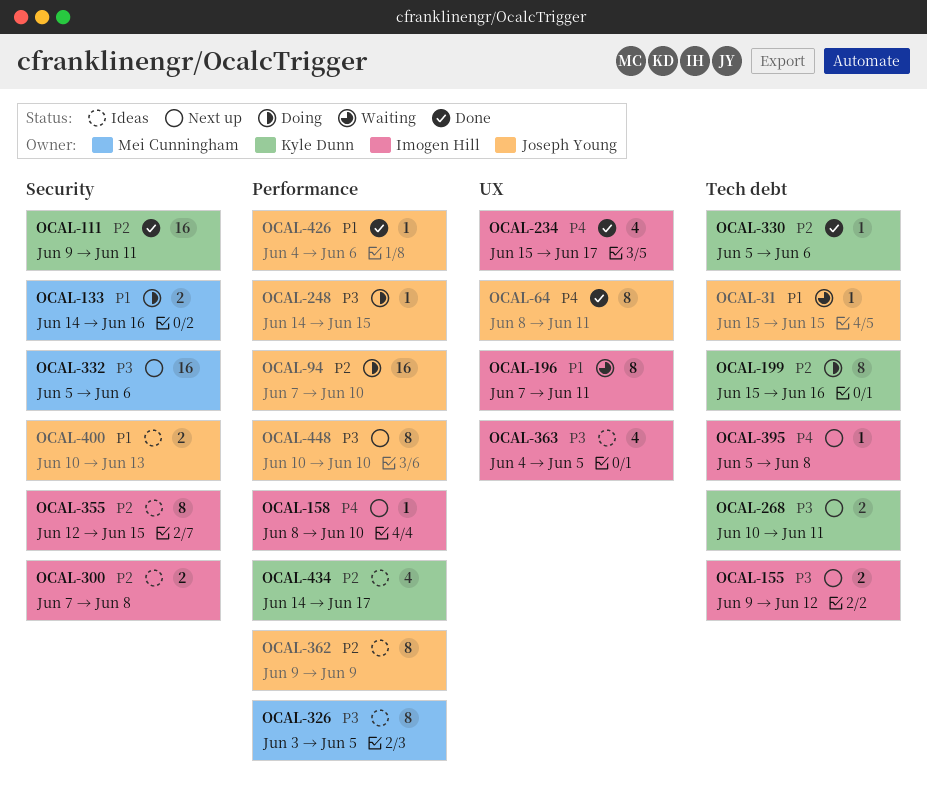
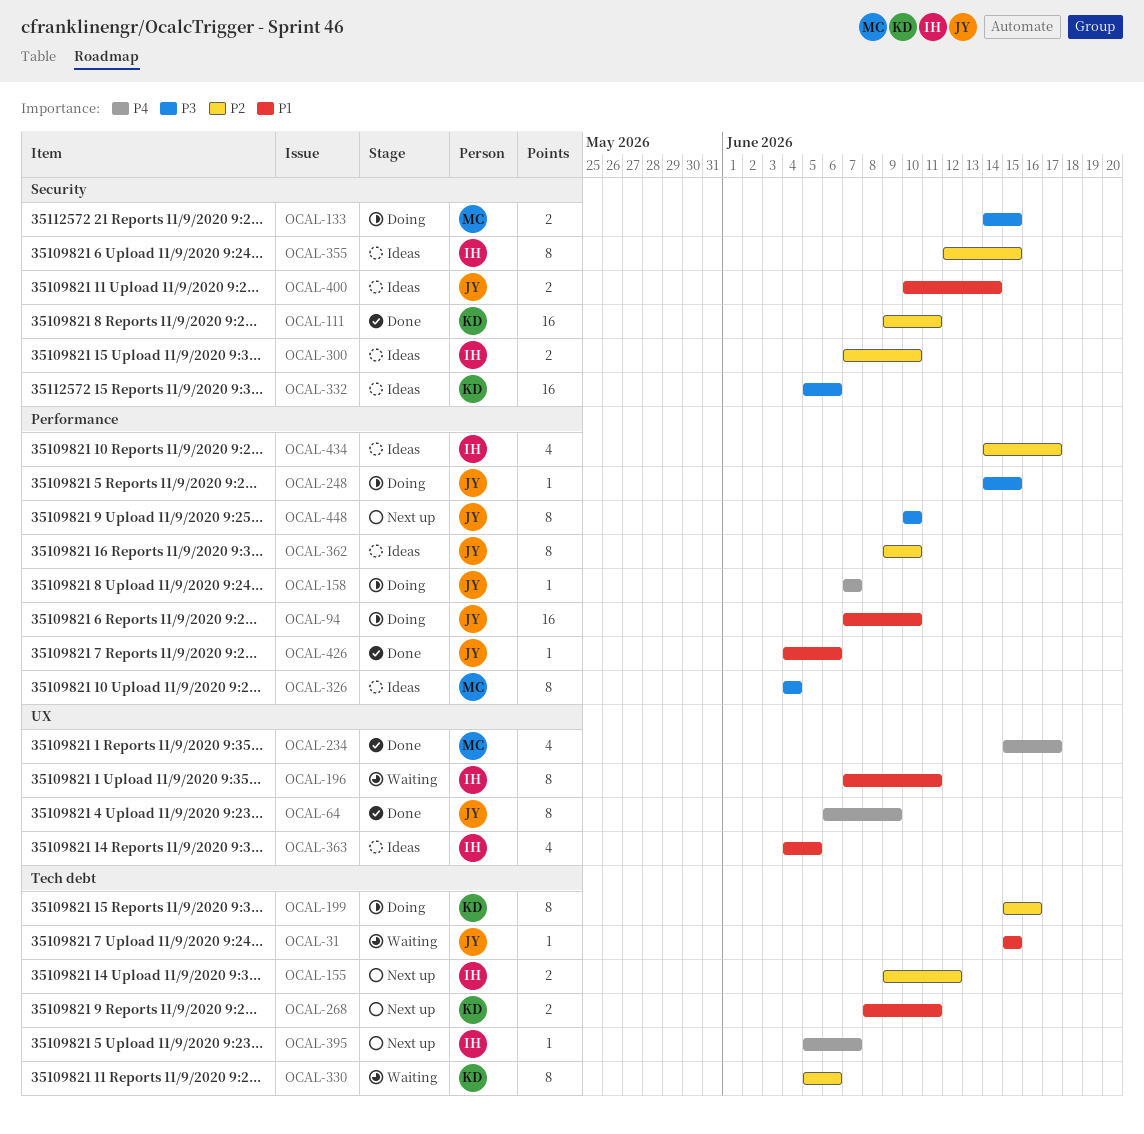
OCAL-64, start: Jun 8 -> Jun 6
OCAL-64, due: Jun 11 -> Jun 9
OCAL-94, priority: P2 -> P1
OCAL-133, priority: P1 -> P3
OCAL-133, due: Jun 16 -> Jun 15
OCAL-155, priority: P3 -> P2
OCAL-158, status: Next up -> Doing
OCAL-158, owner: Imogen Hill -> Joseph Young
OCAL-158, start: Jun 8 -> Jun 7
OCAL-158, due: Jun 10 -> Jun 7
OCAL-234, owner: Imogen Hill -> Mei Cunningham
OCAL-268, priority: P3 -> P1
OCAL-268, start: Jun 10 -> Jun 8
OCAL-300, due: Jun 8 -> Jun 10
OCAL-326, start: Jun 3 -> Jun 4
OCAL-326, due: Jun 5 -> Jun 4
OCAL-330, status: Done -> Waiting
OCAL-330, estimate: 1 -> 8
OCAL-332, status: Next up -> Ideas
OCAL-332, owner: Mei Cunningham -> Kyle Dunn
OCAL-362, due: Jun 9 -> Jun 10
OCAL-363, priority: P3 -> P1
OCAL-395, due: Jun 8 -> Jun 7
OCAL-400, due: Jun 13 -> Jun 14
OCAL-434, owner: Kyle Dunn -> Imogen Hill

